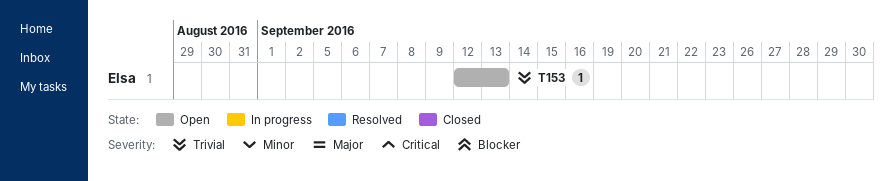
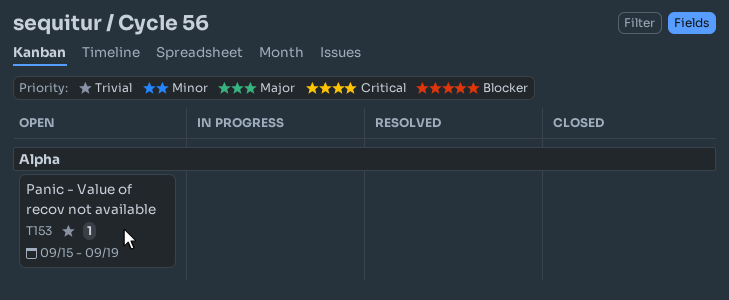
T153, start: Sep 12 -> Sep 15
T153, due: Sep 13 -> Sep 19

